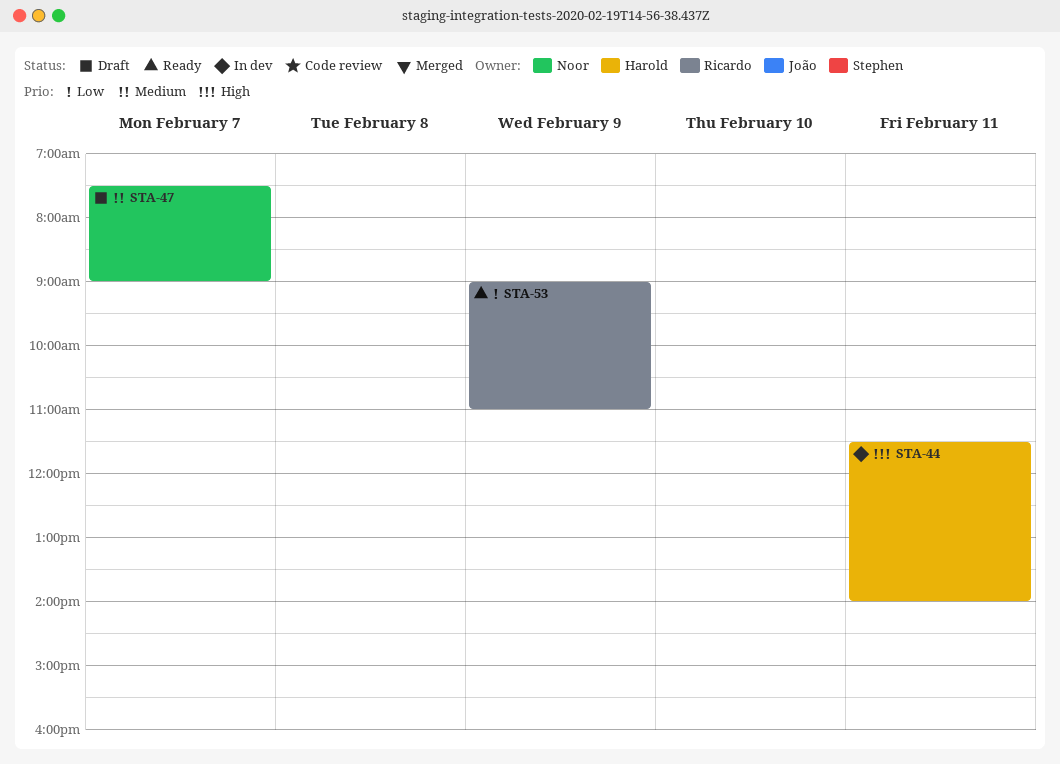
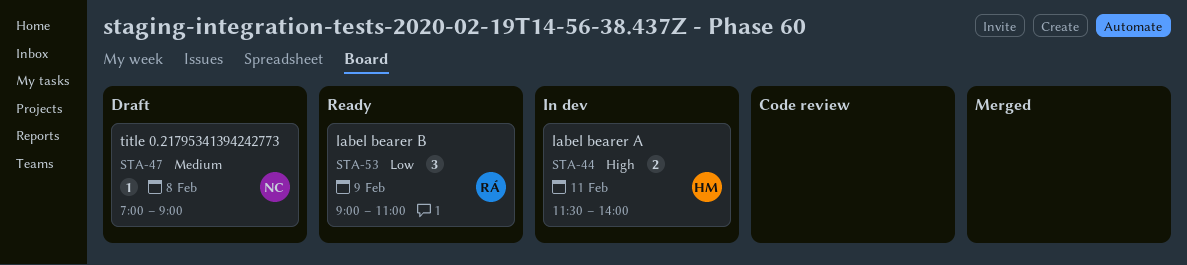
STA-47, day: Feb 7 -> Feb 8
STA-47, begins: 07:30 -> 07:00

